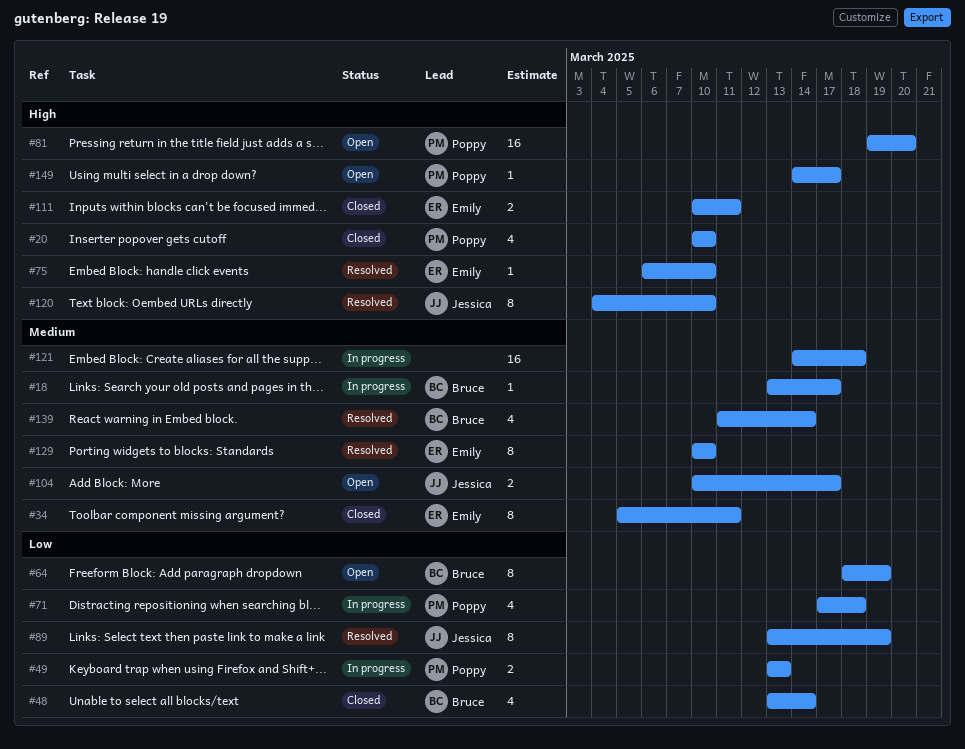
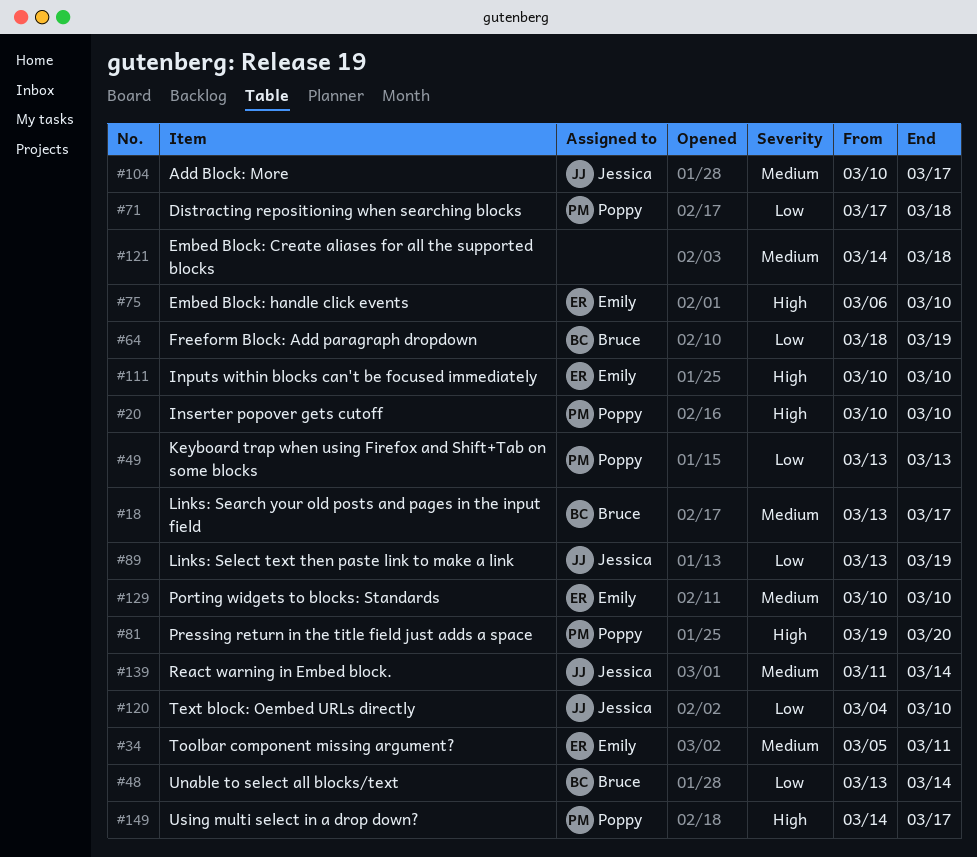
#111, due: Mar 11 -> Mar 10
#120, priority: High -> Low
#139, owner: Bruce -> Jessica

